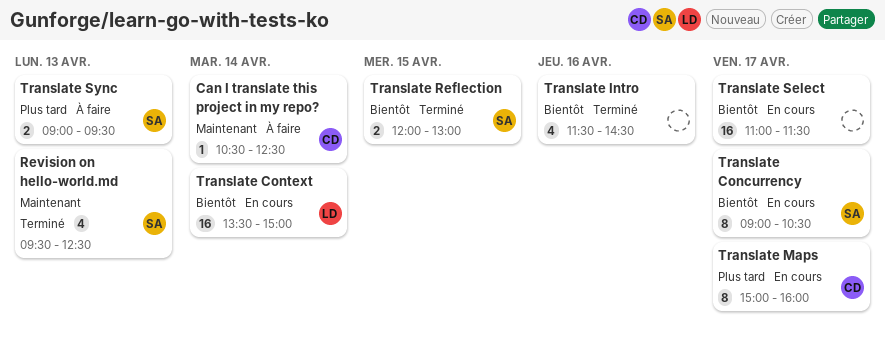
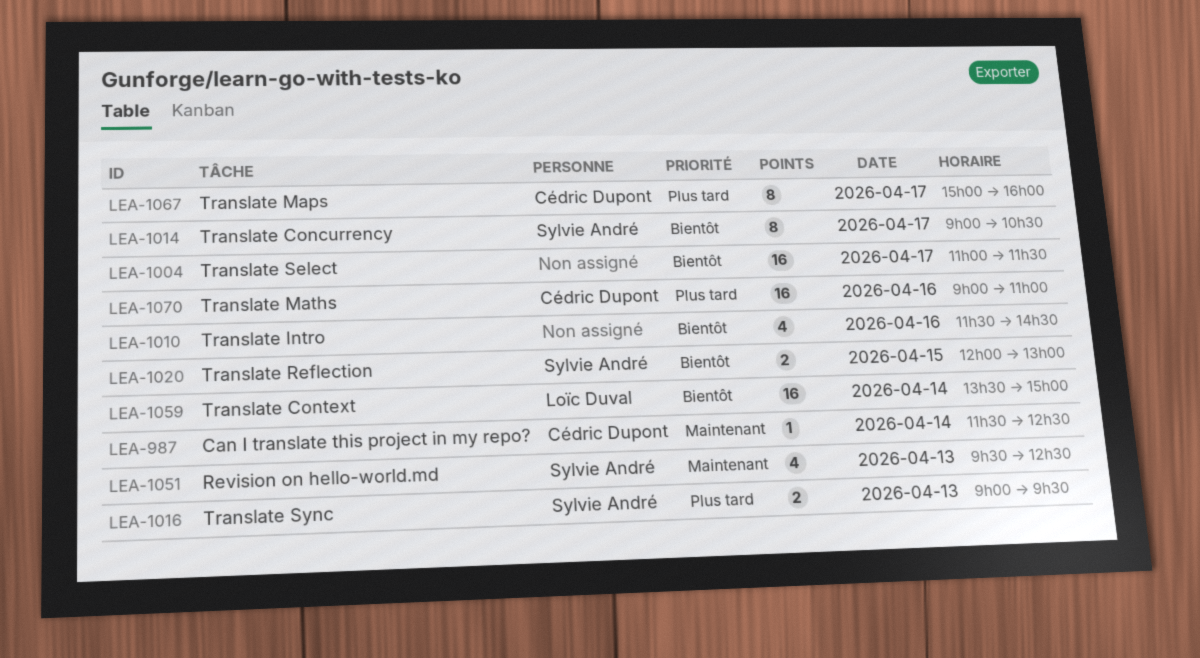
Can I translate this project in my repo?, begins: 10:30 -> 11:30
Translate Maths: none -> present

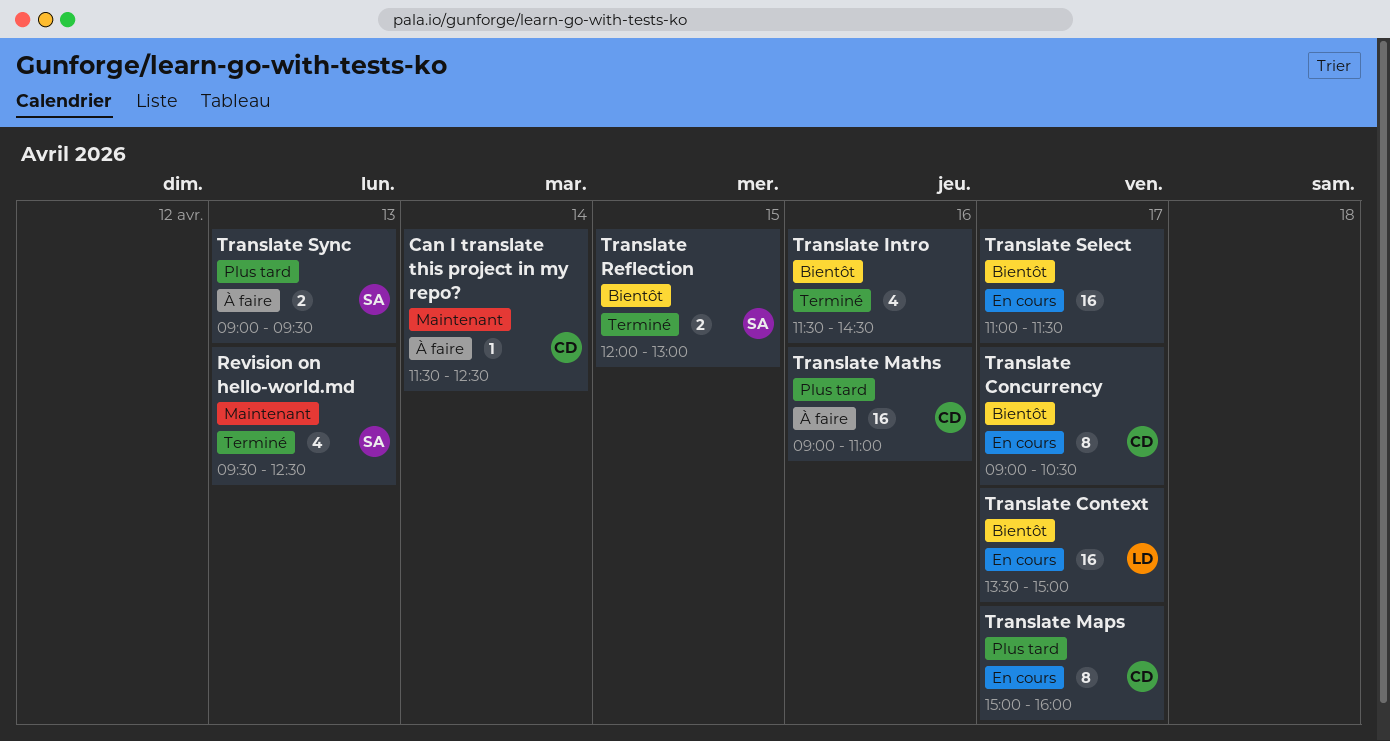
Translate Concurrency, owner: Sylvie André -> Cédric Dupont
Translate Context, day: Apr 14 -> Apr 17

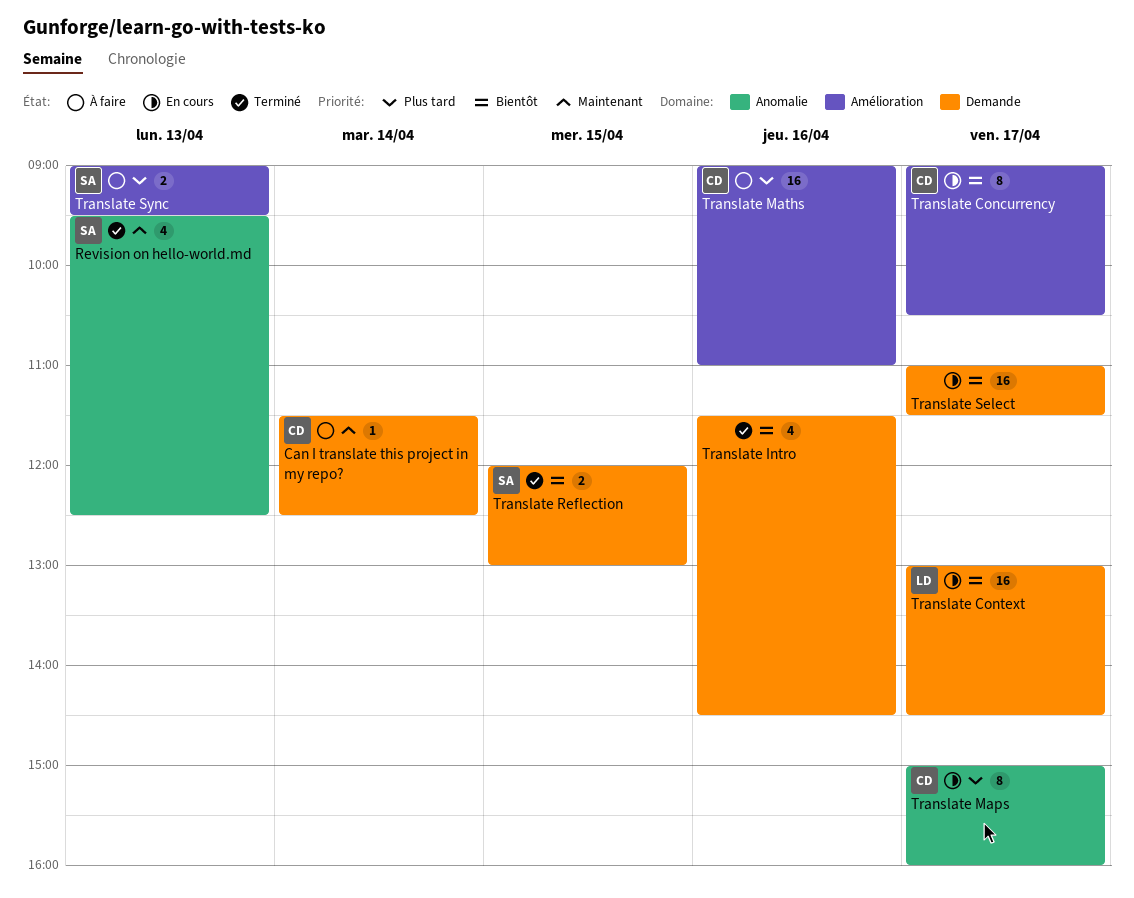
Translate Context, begins: 13:30 -> 13:00
Translate Context, ends: 15:00 -> 14:30

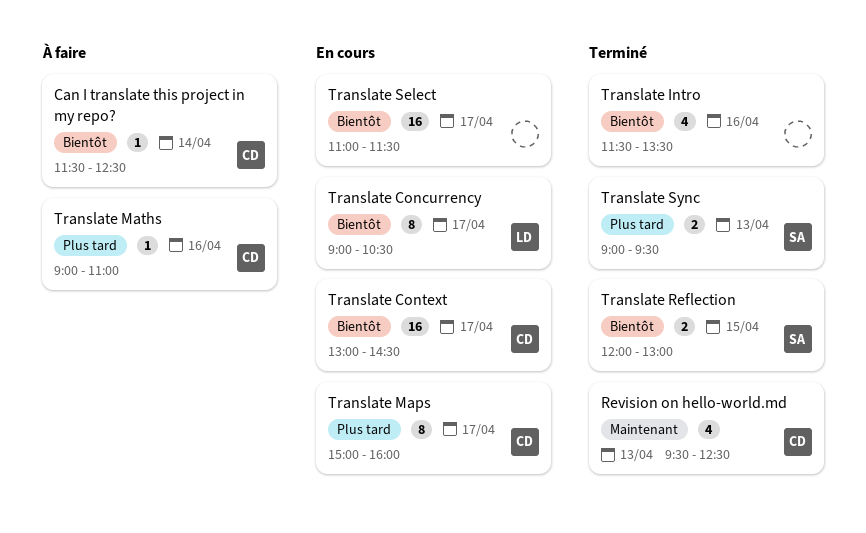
Can I translate this project in my repo?, priority: Maintenant -> Bientôt
Revision on hello-world.md, owner: SA -> CD
Translate Concurrency, owner: CD -> LD
Translate Context, owner: LD -> CD
Translate Intro, ends: 14:30 -> 13:30
Translate Maths, estimate: 16 -> 1
Translate Sync, status: À faire -> Terminé

